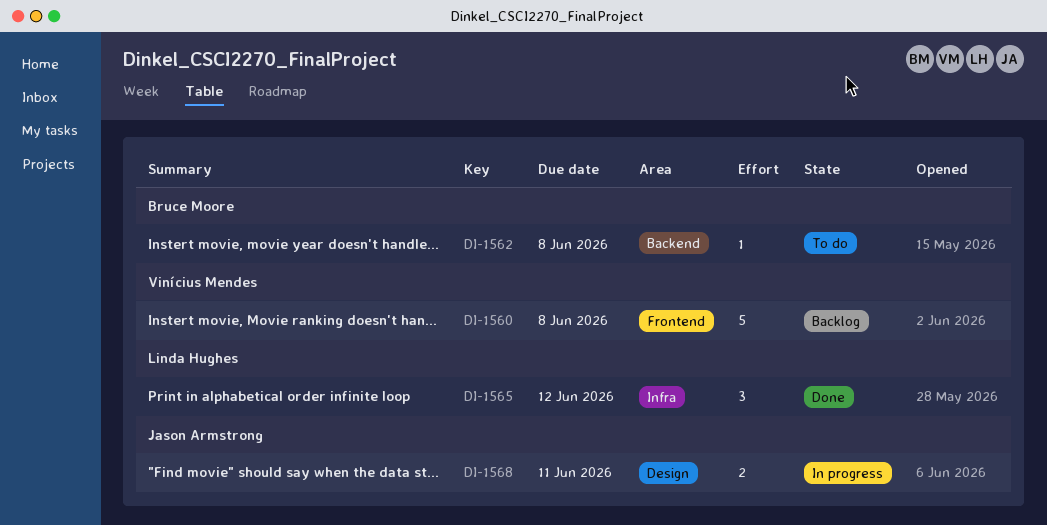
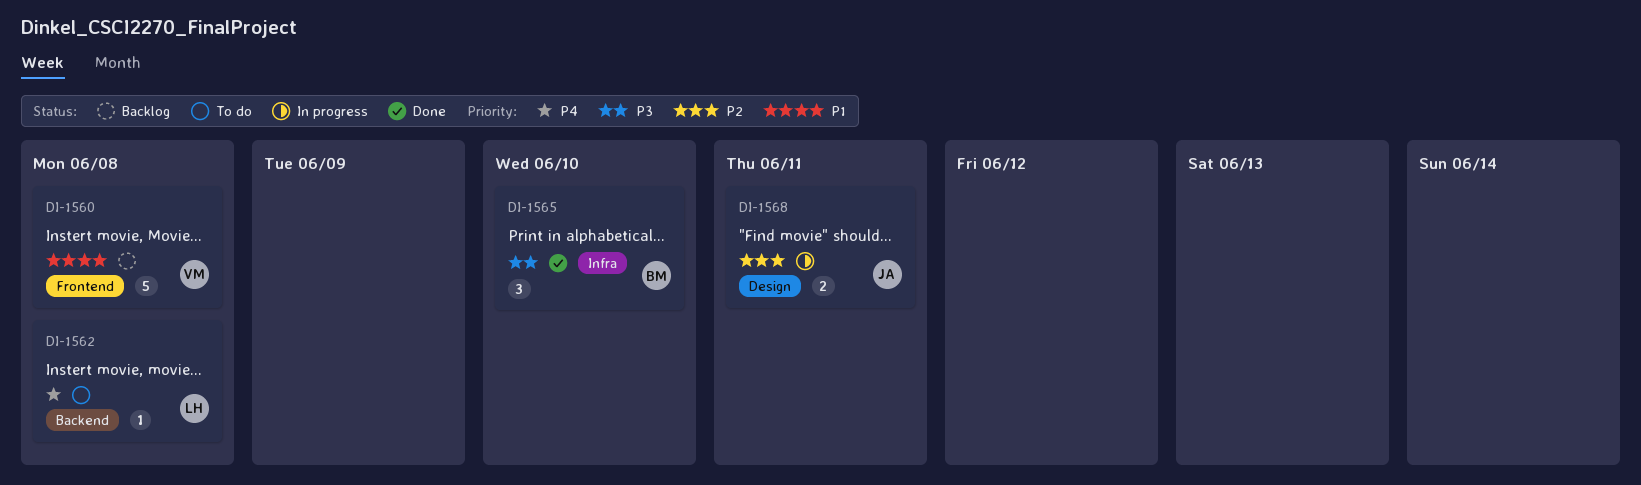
DI-1562, owner: Bruce Moore -> Linda Hughes
DI-1565, owner: Linda Hughes -> Bruce Moore
DI-1565, due: Jun 12 -> Jun 10

